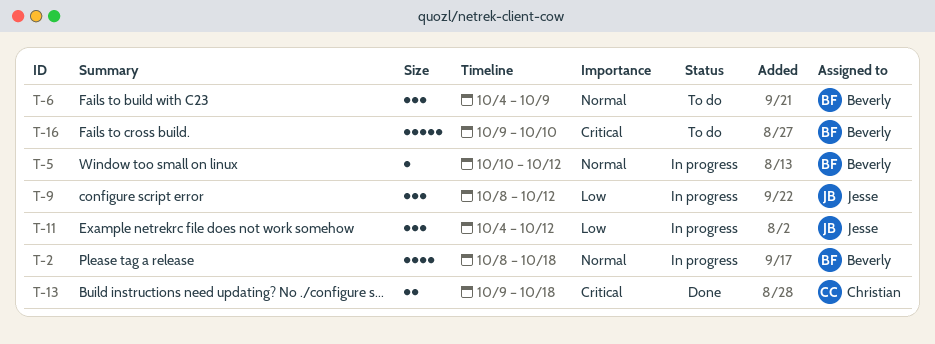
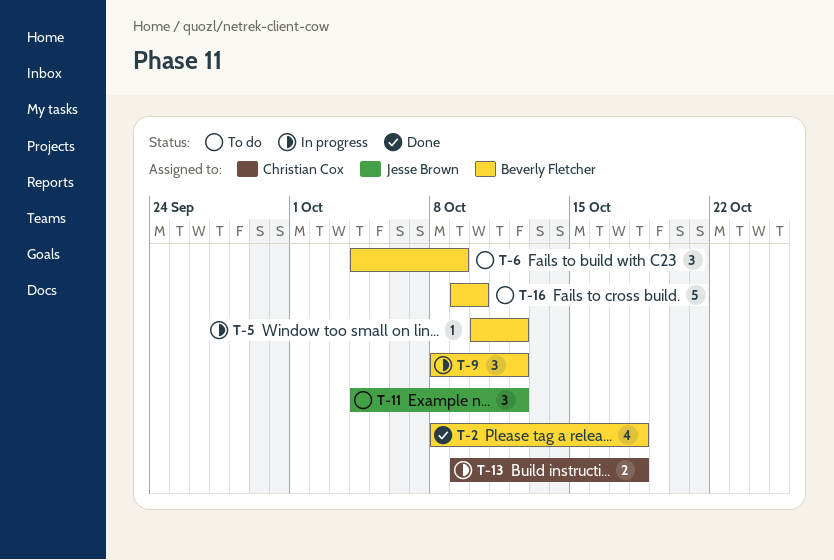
T-2, status: In progress -> Done
T-9, owner: Jesse Brown -> Beverly Fletcher
T-11, status: In progress -> To do
T-13, status: Done -> In progress

